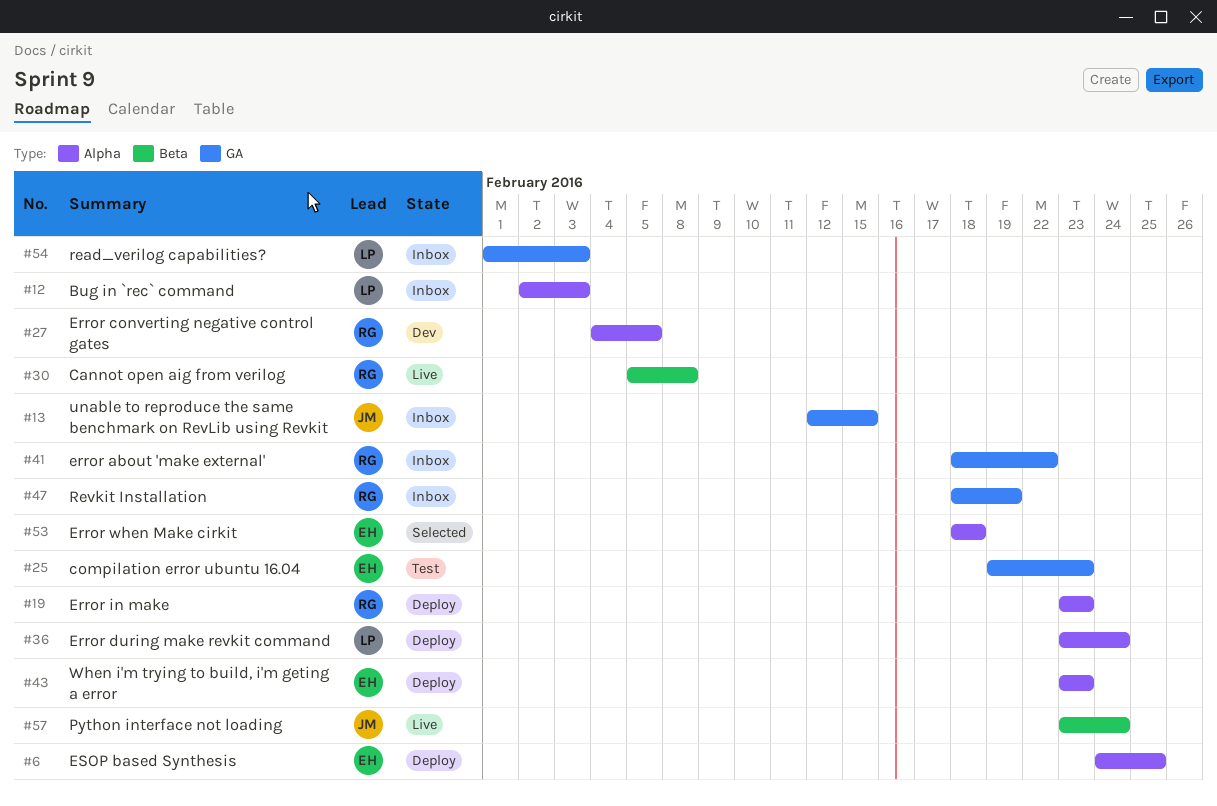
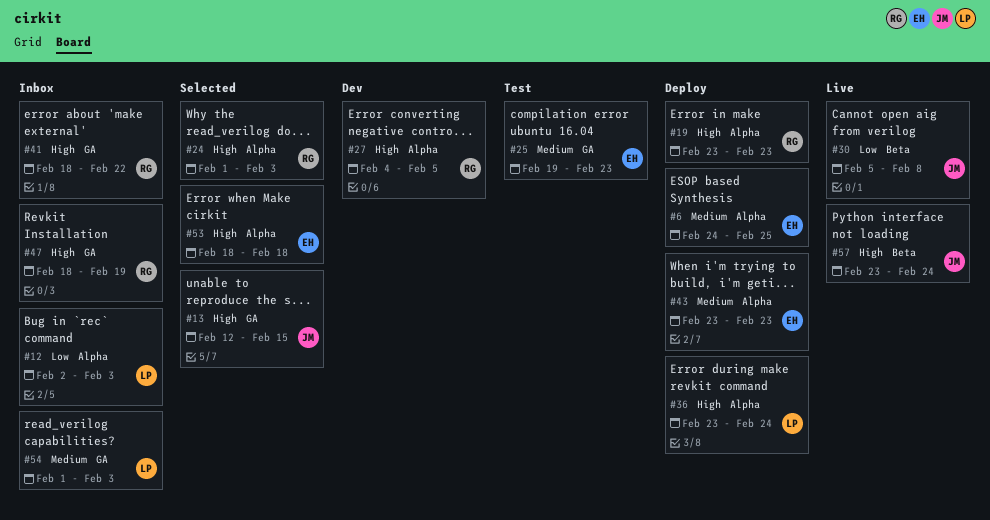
#13, status: Inbox -> Selected
#24: none -> present
#30, owner: RG -> JM

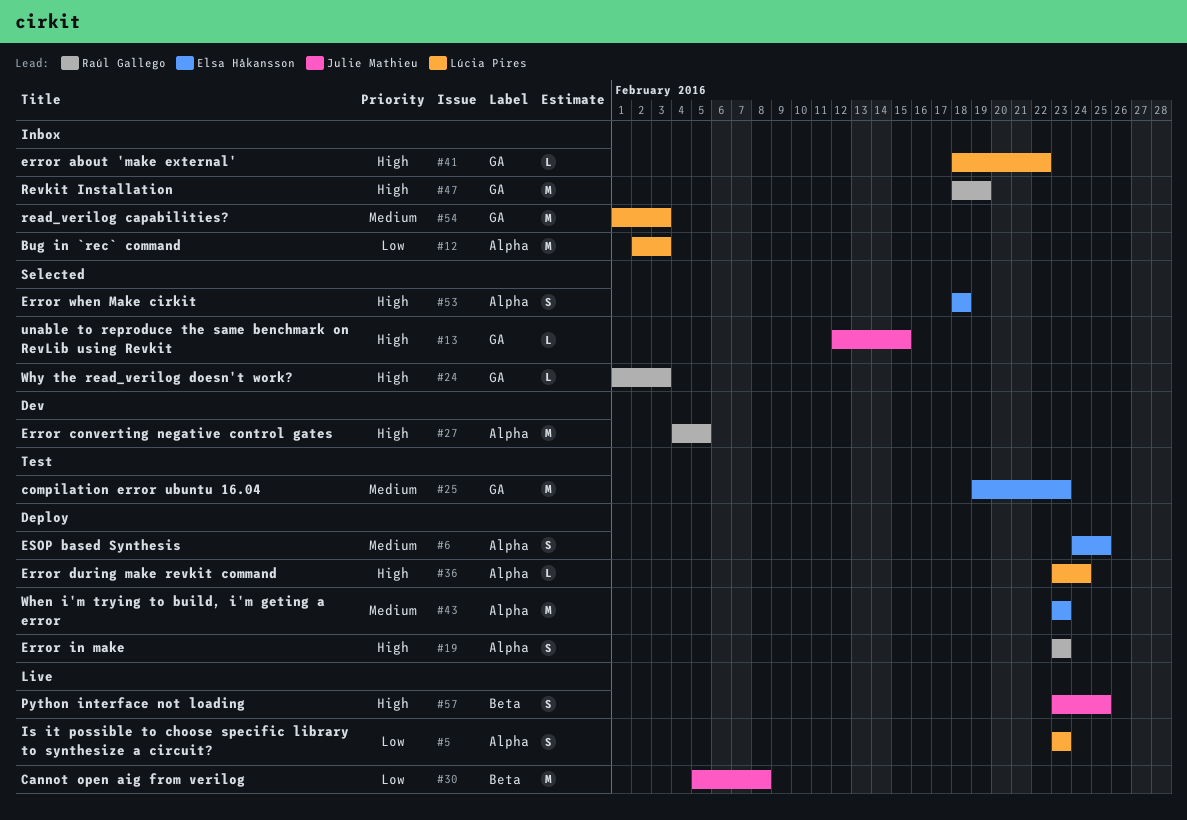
#5: none -> present
#24, label: Alpha -> GA
#41, owner: Raúl Gallego -> Lúcia Pires
#57, due: Feb 24 -> Feb 25

